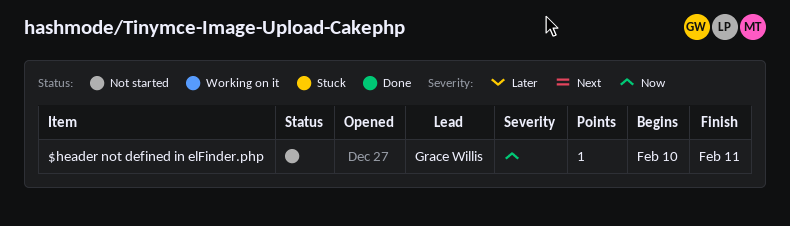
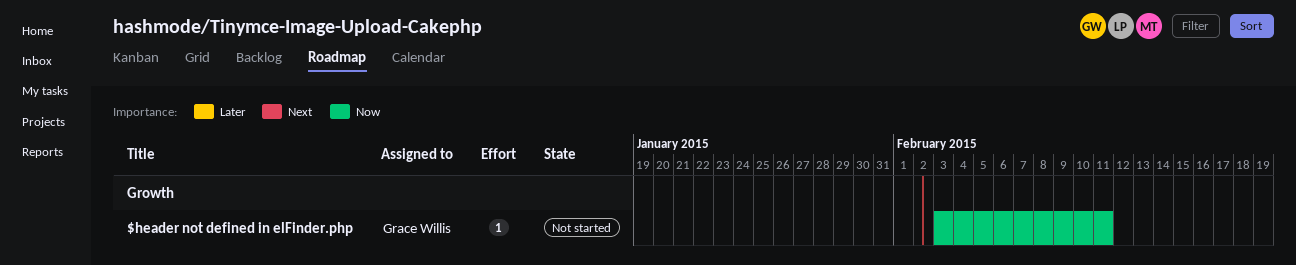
$header not defined in elFinder.php, start: Feb 10 -> Feb 3

